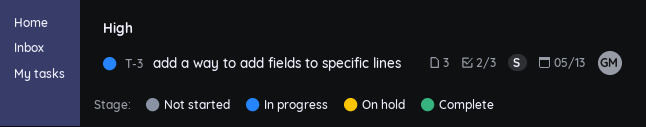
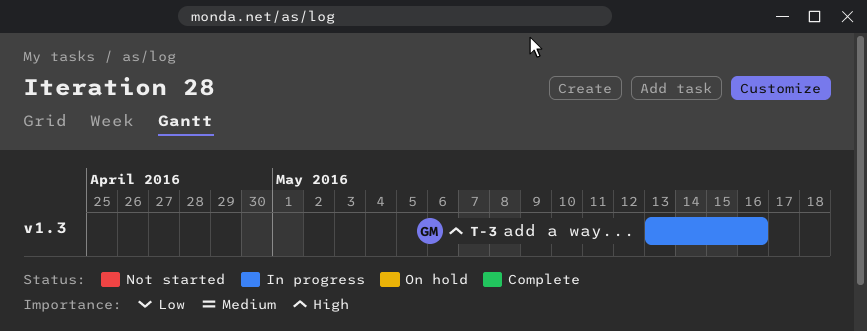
T-3, due: May 13 -> May 16

